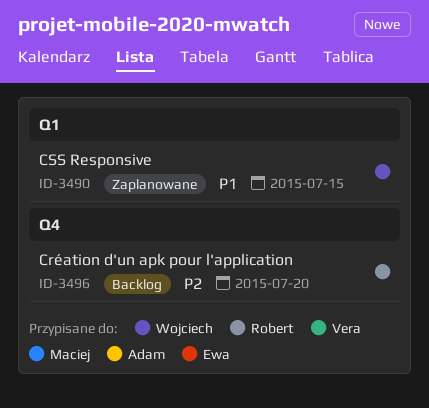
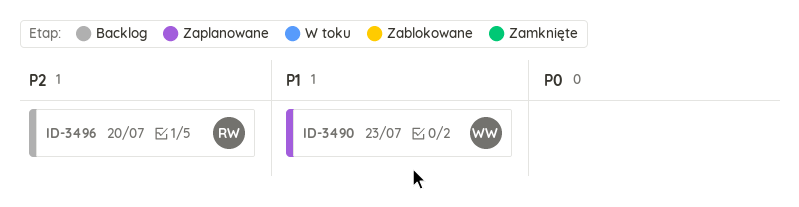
ID-3490, due: Jul 15 -> Jul 23

